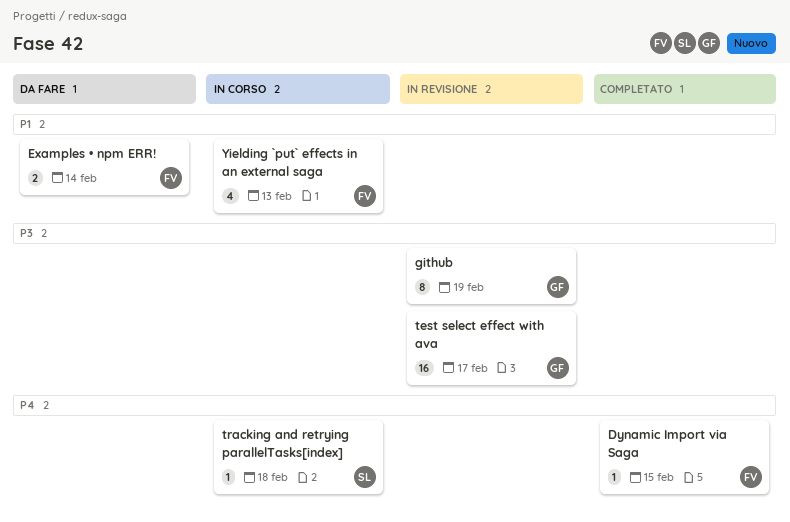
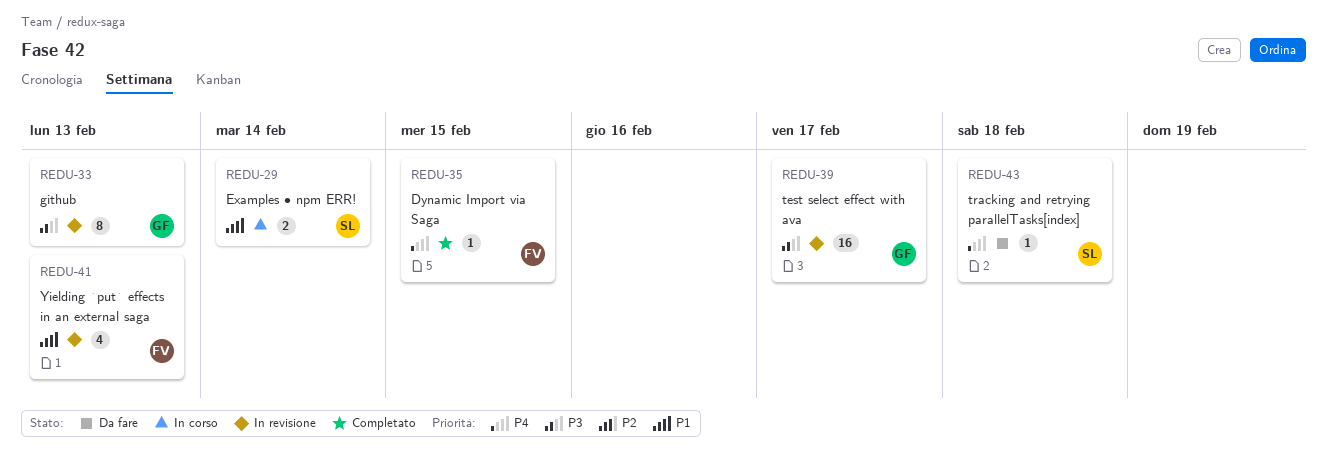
Examples • npm ERR!, status: Da fare -> In corso
Examples • npm ERR!, owner: FV -> SL
github, due: Feb 19 -> Feb 13
tracking and retrying parallelTasks[index], status: In corso -> Da fare
Yielding `put` effects in an external saga, status: In corso -> In revisione

